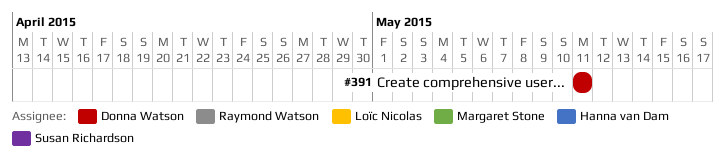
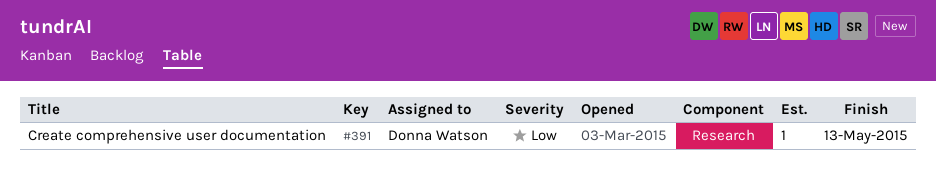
#391, due: May 11 -> May 13

